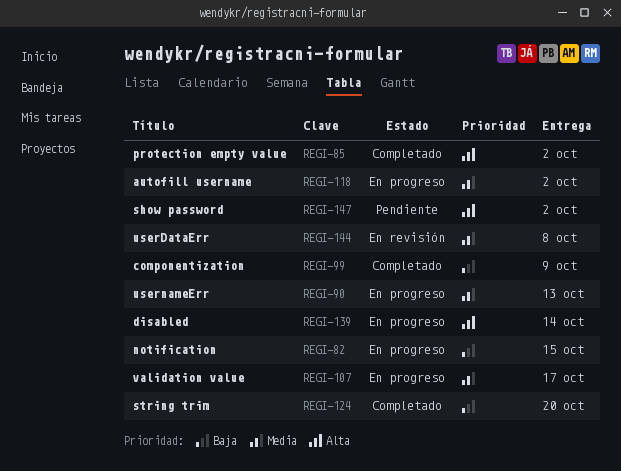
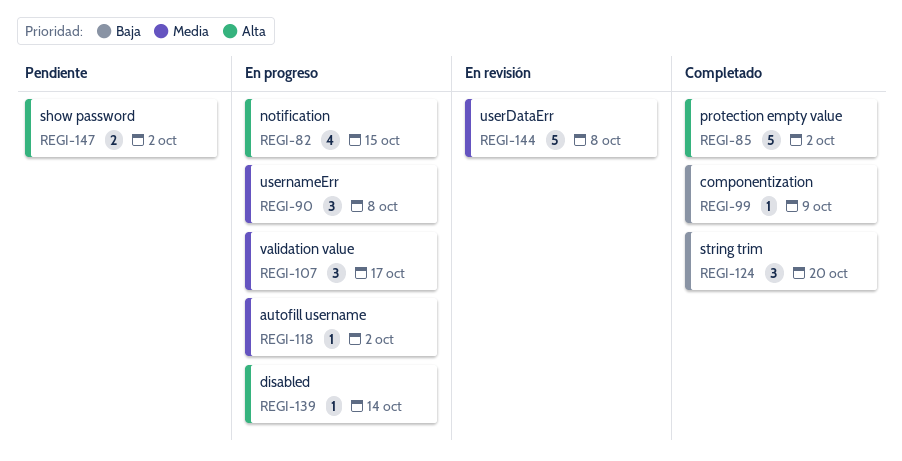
REGI-82, priority: Baja -> Alta
REGI-90, due: Oct 13 -> Oct 8

